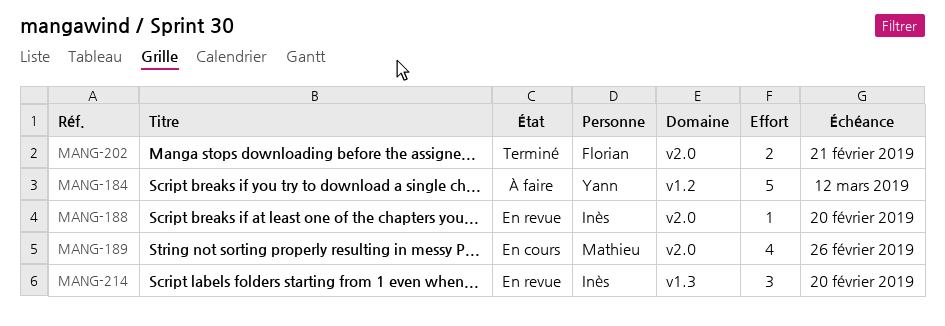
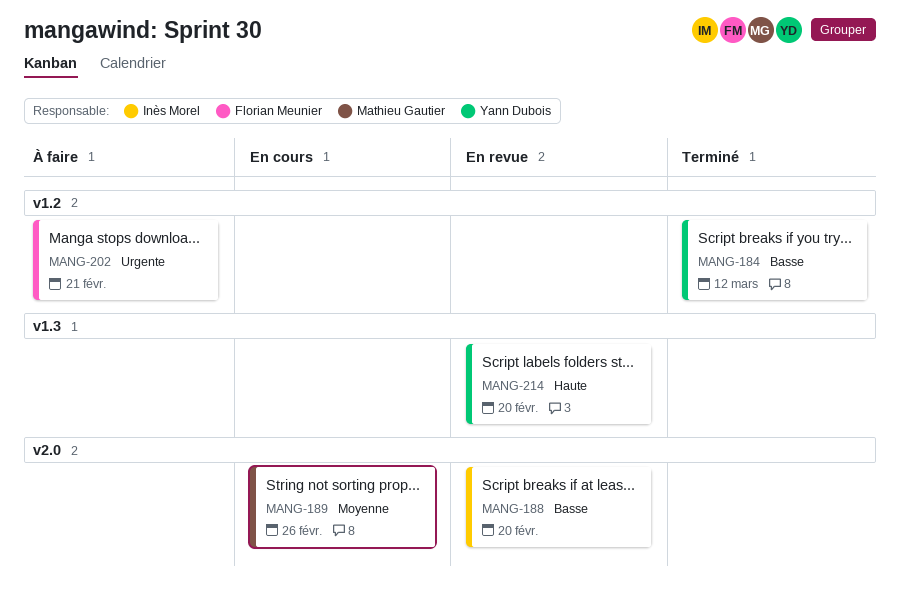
MANG-184, status: À faire -> Terminé
MANG-202, status: Terminé -> À faire
MANG-202, label: v2.0 -> v1.2
MANG-214, owner: Inès Morel -> Yann Dubois

